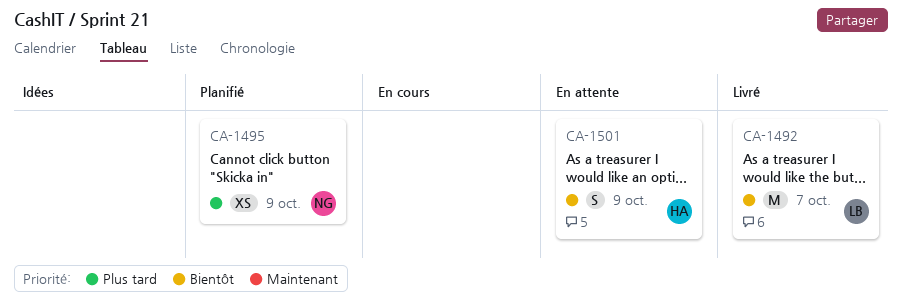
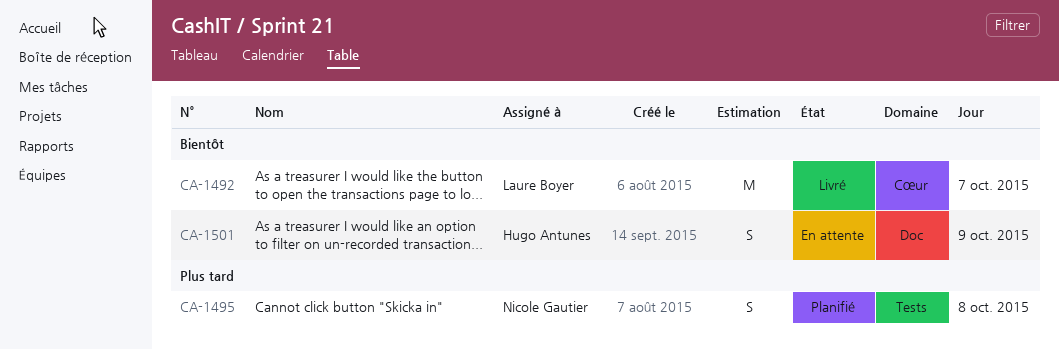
CA-1495, estimate: XS -> S
CA-1495, day: Oct 9 -> Oct 8

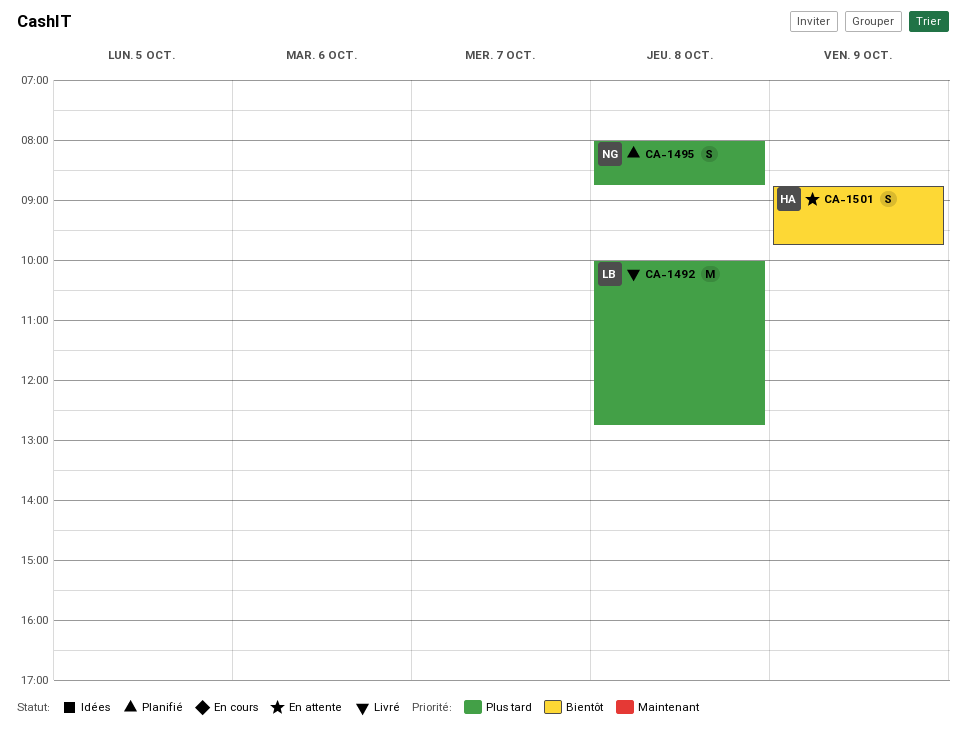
CA-1492, priority: Bientôt -> Plus tard
CA-1492, day: Oct 7 -> Oct 8

